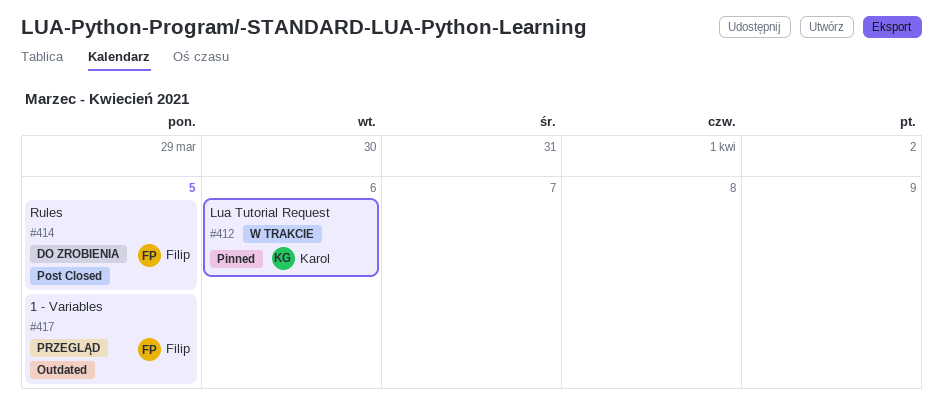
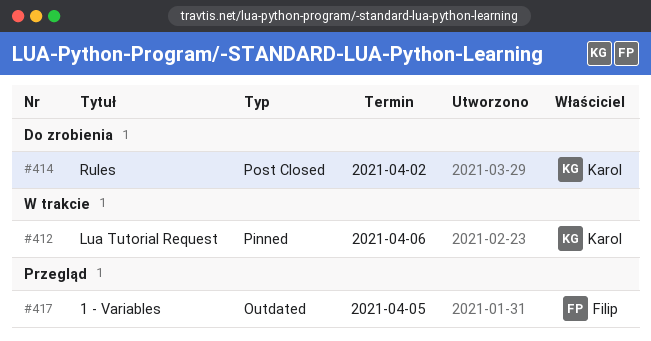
#414, owner: Filip -> Karol
#414, due: Apr 5 -> Apr 2

